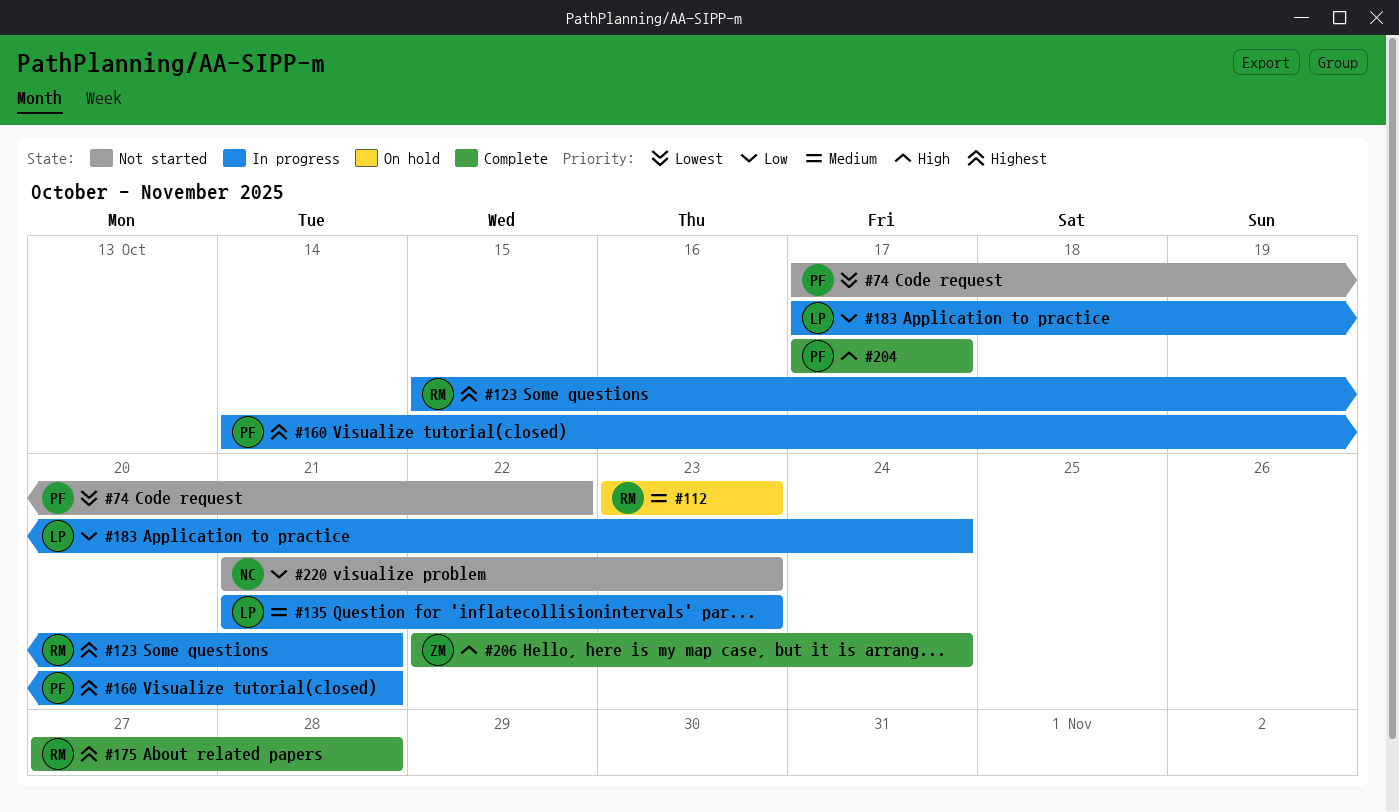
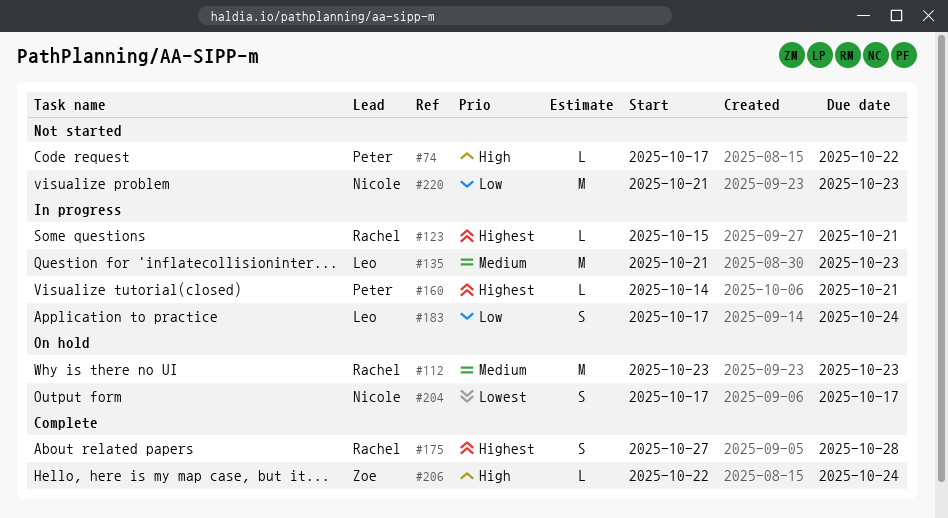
#74, priority: Lowest -> High
#204, status: Complete -> On hold
#204, owner: Peter -> Nicole
#204, priority: High -> Lowest

